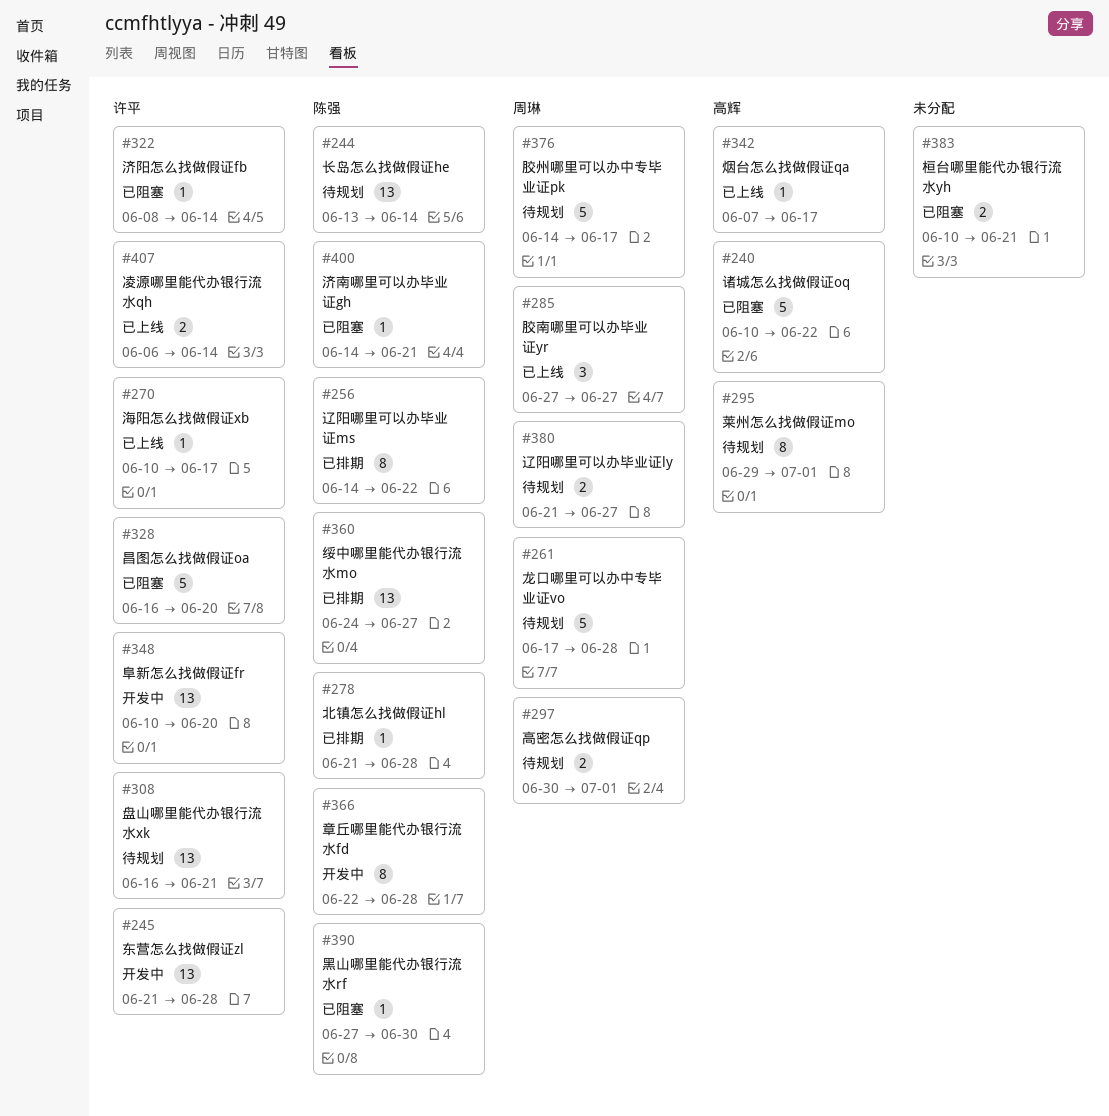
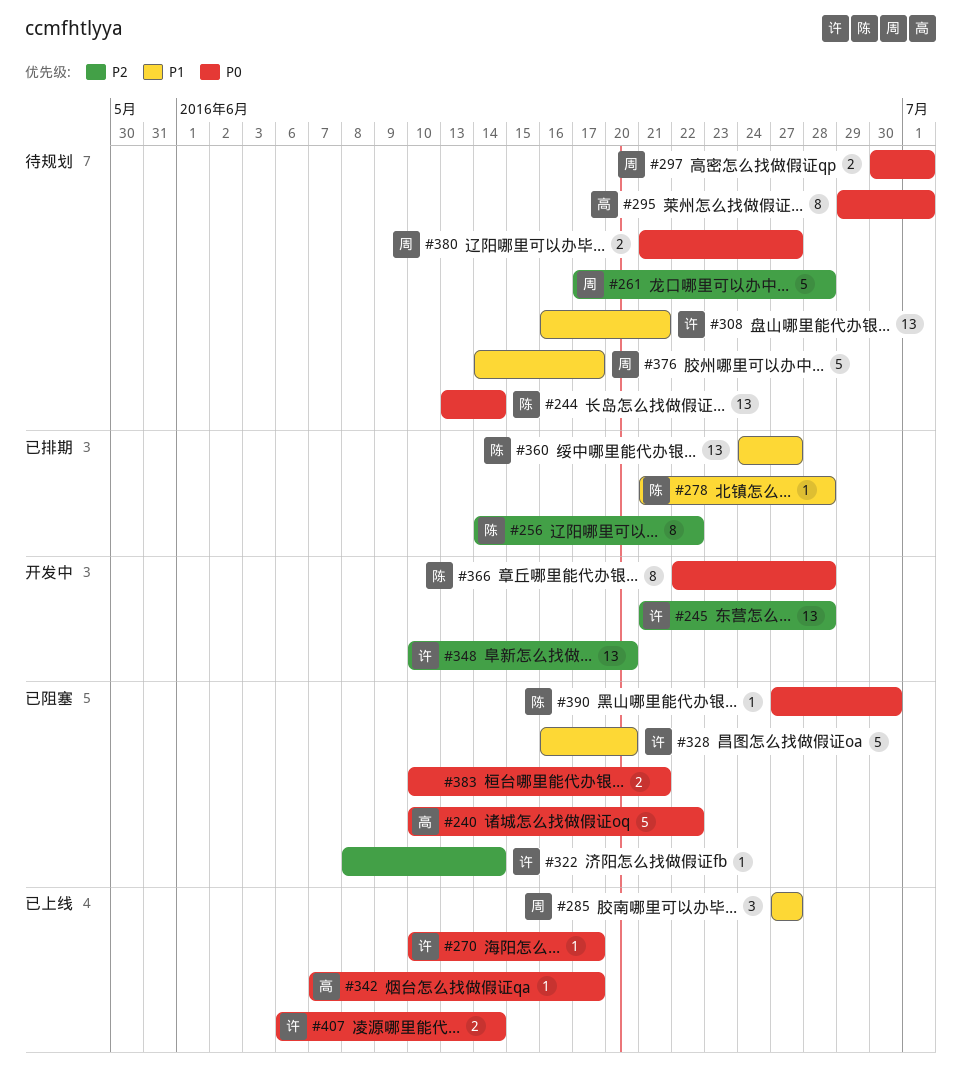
#400: present -> none

